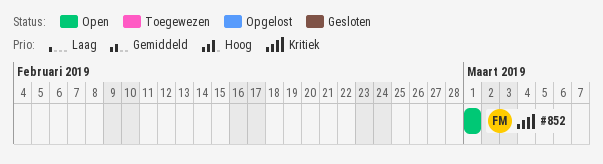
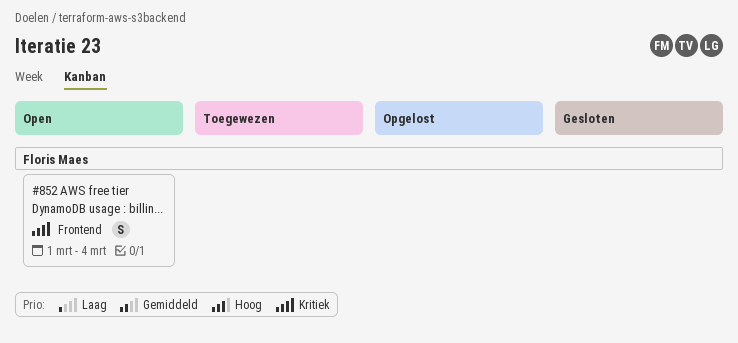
#852, due: Mar 1 -> Mar 4

